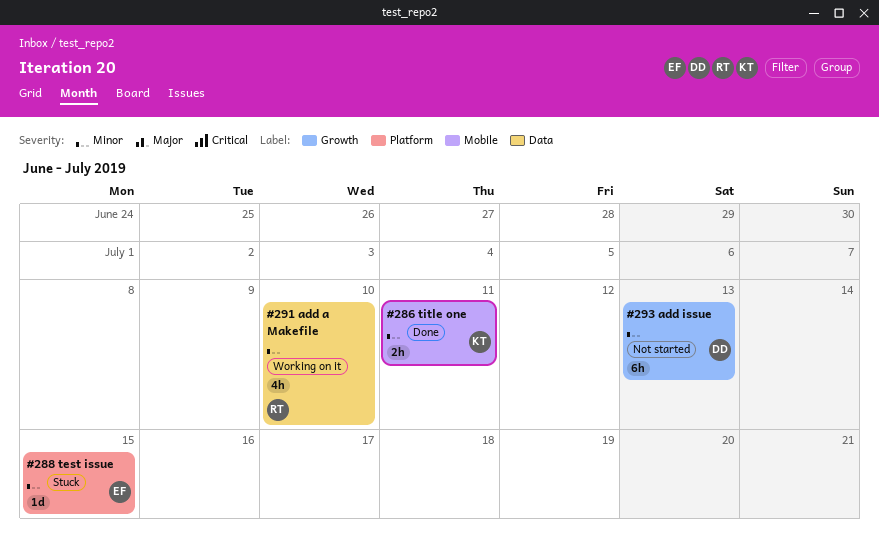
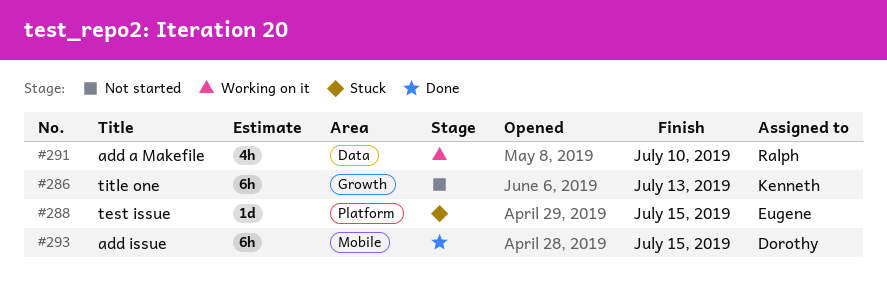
#286, status: Done -> Not started
#286, label: Mobile -> Growth
#286, estimate: 2h -> 6h
#286, due: Jul 11 -> Jul 13
#293, status: Not started -> Done
#293, label: Growth -> Mobile
#293, due: Jul 13 -> Jul 15

